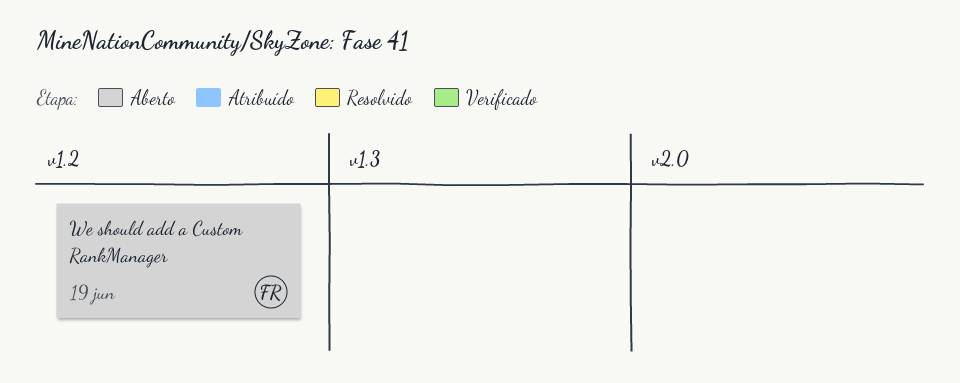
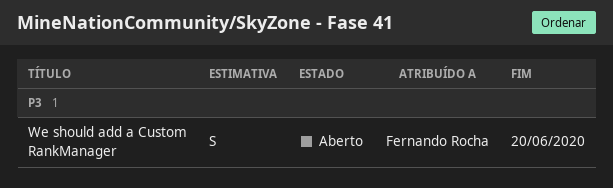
We should add a Custom RankManager, due: Jun 19 -> Jun 20

